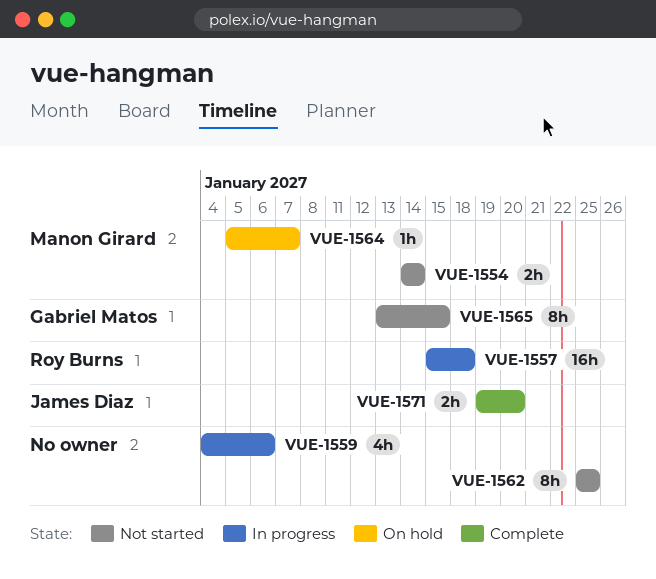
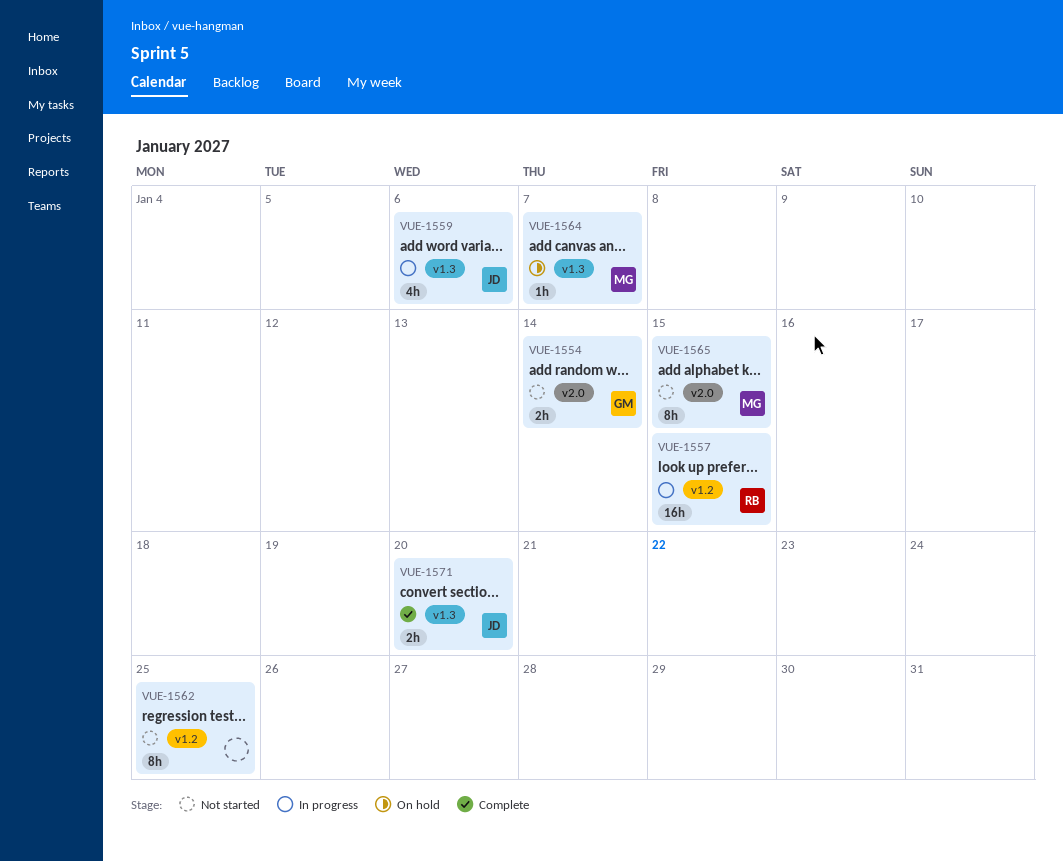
VUE-1554, owner: Manon Girard -> Gabriel Matos
VUE-1557, due: Jan 18 -> Jan 15
VUE-1559, owner: none -> James Diaz
VUE-1565, owner: Gabriel Matos -> Manon Girard

